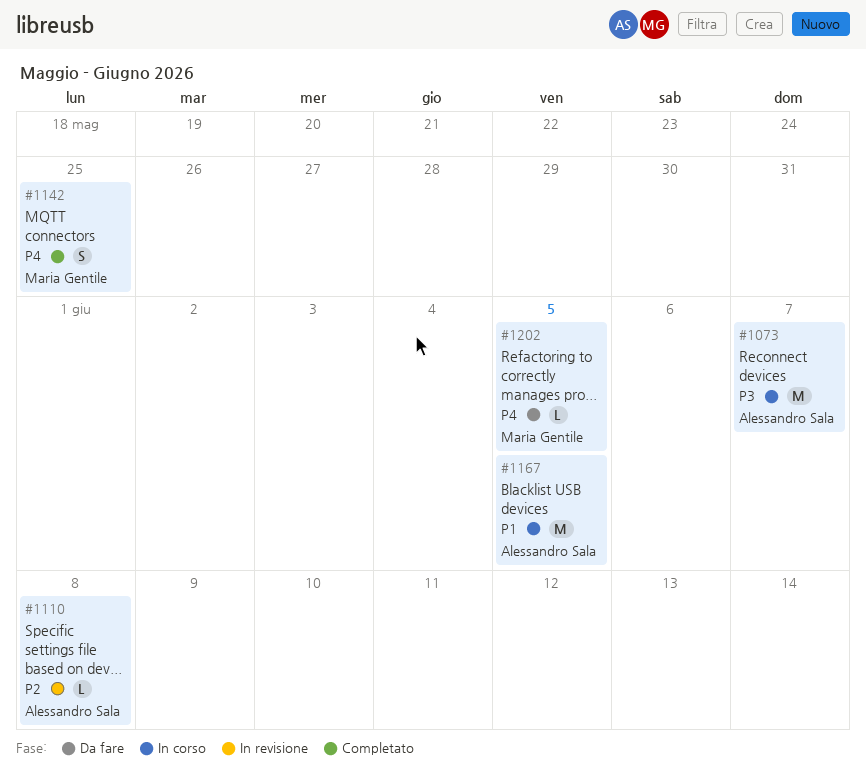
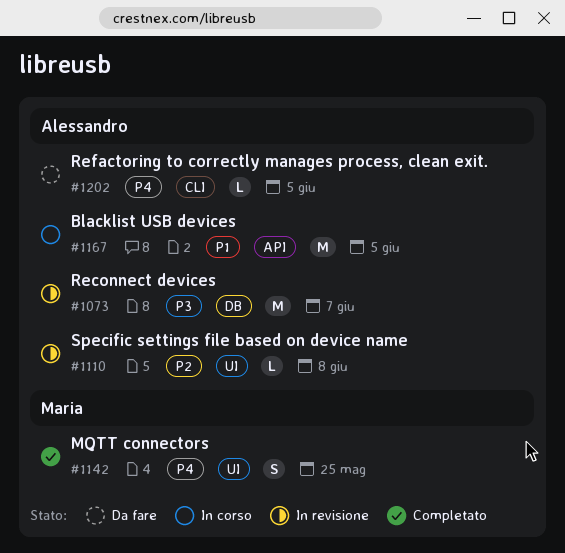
#1073, status: In corso -> In revisione
#1202, owner: Maria Gentile -> Alessandro Sala

